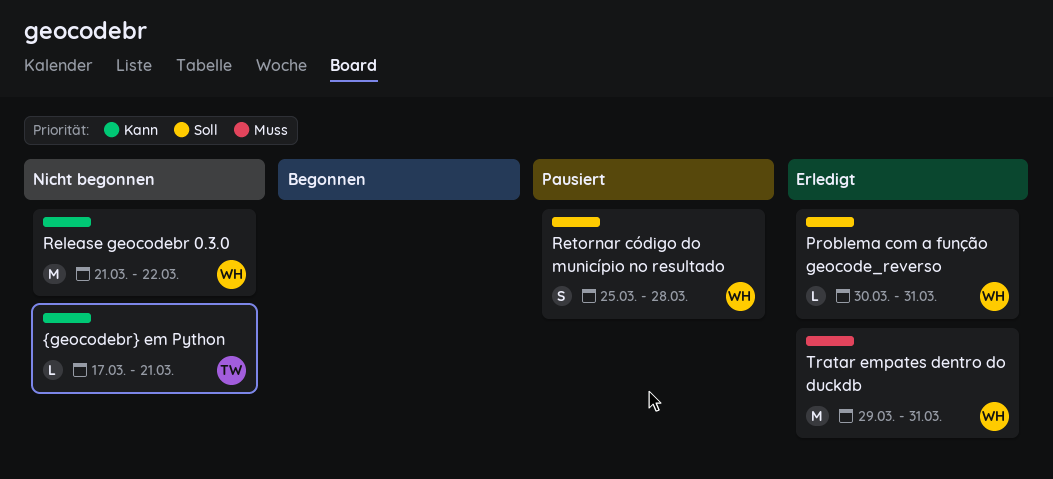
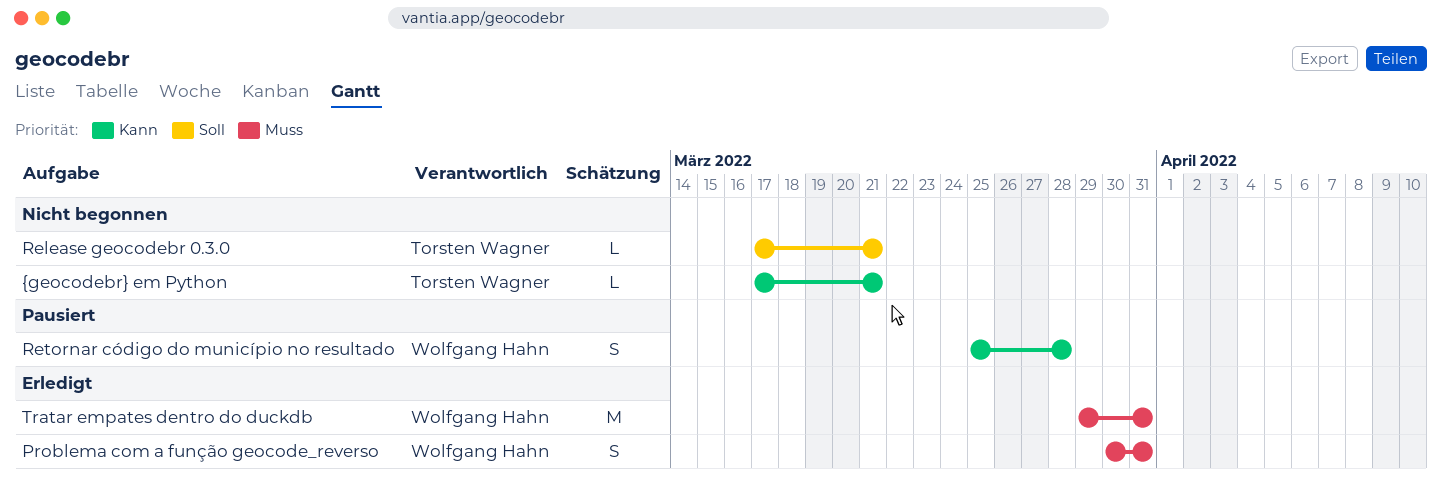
Problema com a função geocode_reverso, priority: Soll -> Muss
Problema com a função geocode_reverso, estimate: L -> S
Release geocodebr 0.3.0, owner: Wolfgang Hahn -> Torsten Wagner
Release geocodebr 0.3.0, priority: Kann -> Soll
Release geocodebr 0.3.0, estimate: M -> L
Release geocodebr 0.3.0, start: Mar 21 -> Mar 17
Release geocodebr 0.3.0, due: Mar 22 -> Mar 21
Retornar código do município no resultado, priority: Soll -> Kann

